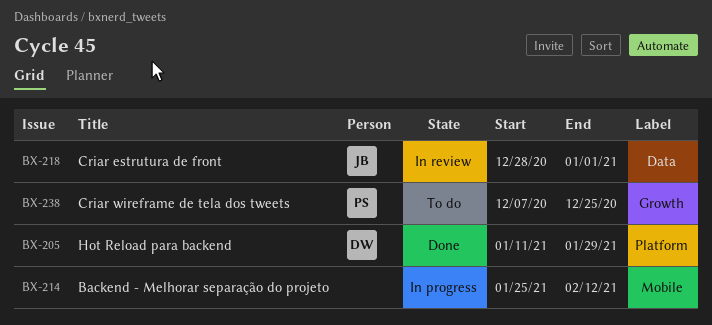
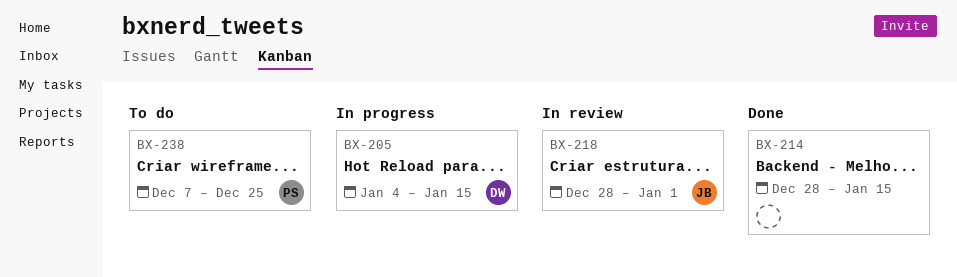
BX-205, status: Done -> In progress
BX-205, start: Jan 11 -> Jan 4
BX-205, due: Jan 29 -> Jan 15
BX-214, status: In progress -> Done
BX-214, start: Jan 25 -> Dec 28
BX-214, due: Feb 12 -> Jan 15

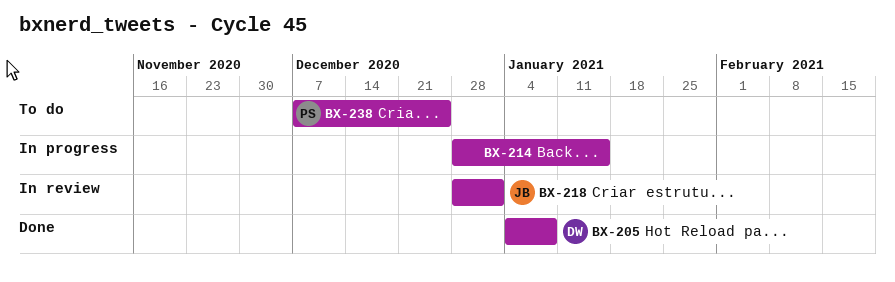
BX-205, status: In progress -> Done
BX-205, due: Jan 15 -> Jan 8
BX-214, status: Done -> In progress

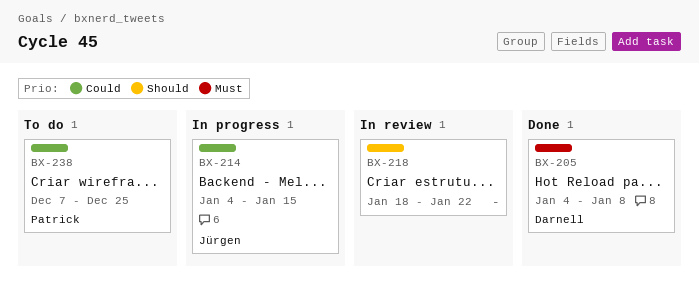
BX-214, owner: none -> Jürgen
BX-214, start: Dec 28 -> Jan 4
BX-218, owner: Jürgen -> none
BX-218, start: Dec 28 -> Jan 18
BX-218, due: Jan 1 -> Jan 22

